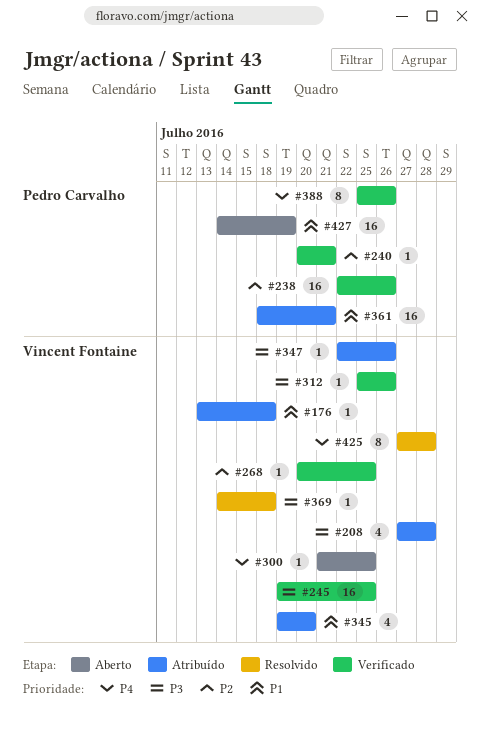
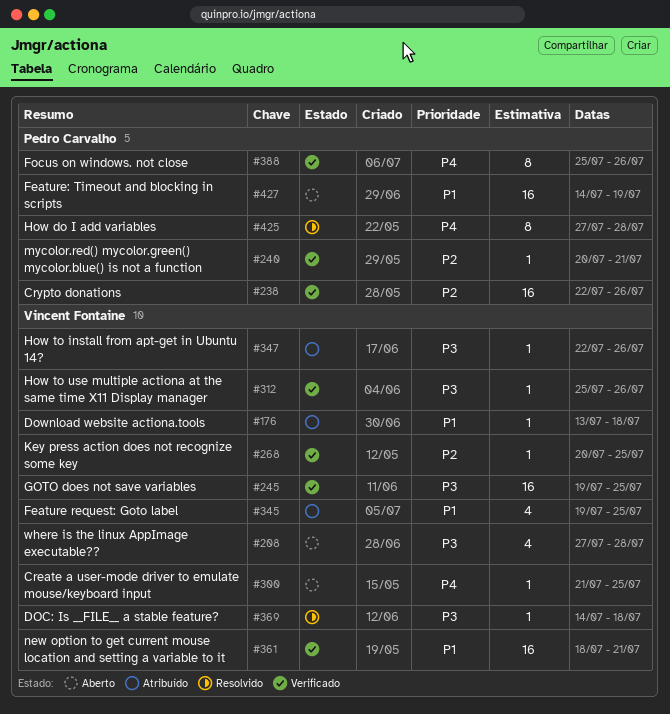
#208, status: Atribuído -> Aberto
#345, due: Jul 20 -> Jul 25
#361, status: Atribuído -> Verificado
#361, owner: Pedro Carvalho -> Vincent Fontaine
#425, owner: Vincent Fontaine -> Pedro Carvalho

